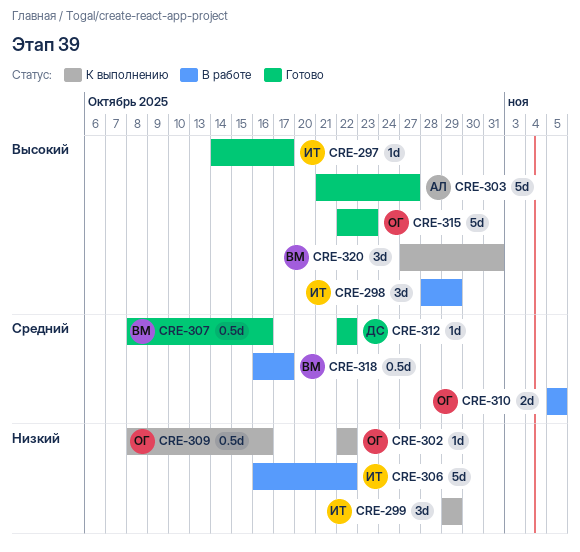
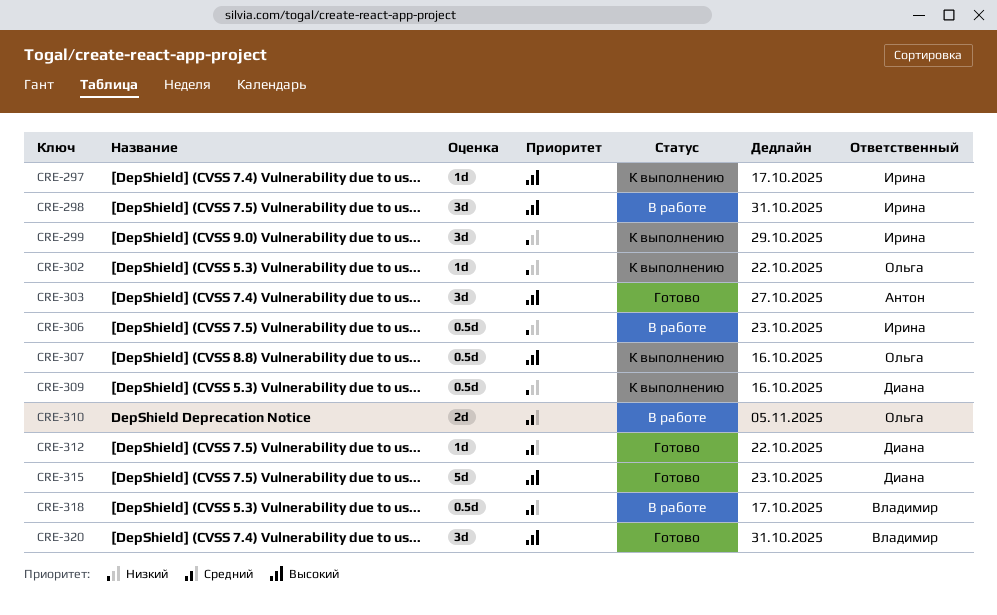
CRE-297, status: Готово -> К выполнению
CRE-298, due: Oct 29 -> Oct 31
CRE-303, estimate: 5d -> 3d
CRE-306, estimate: 5d -> 0.5d
CRE-306, due: Oct 22 -> Oct 23
CRE-307, status: Готово -> К выполнению
CRE-307, owner: Владимир -> Ольга
CRE-307, priority: Средний -> Высокий
CRE-309, owner: Ольга -> Диана
CRE-315, owner: Ольга -> Диана
CRE-320, status: К выполнению -> Готово

